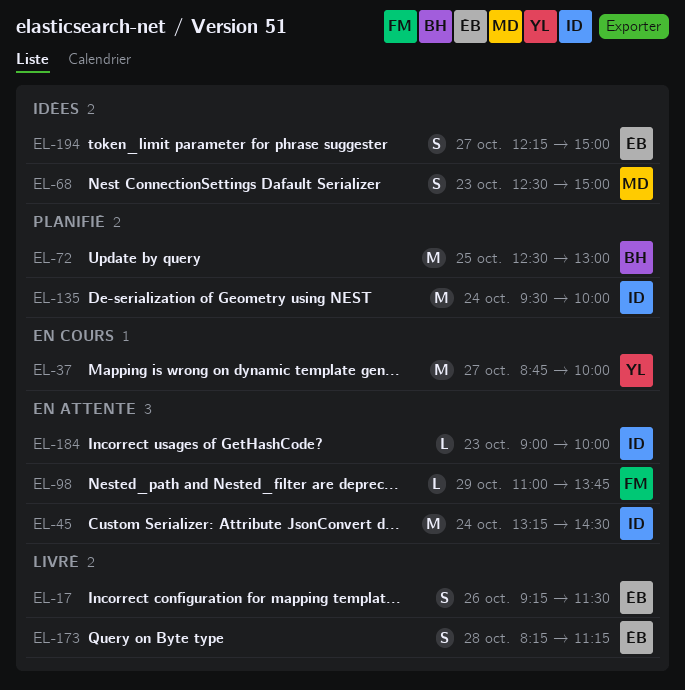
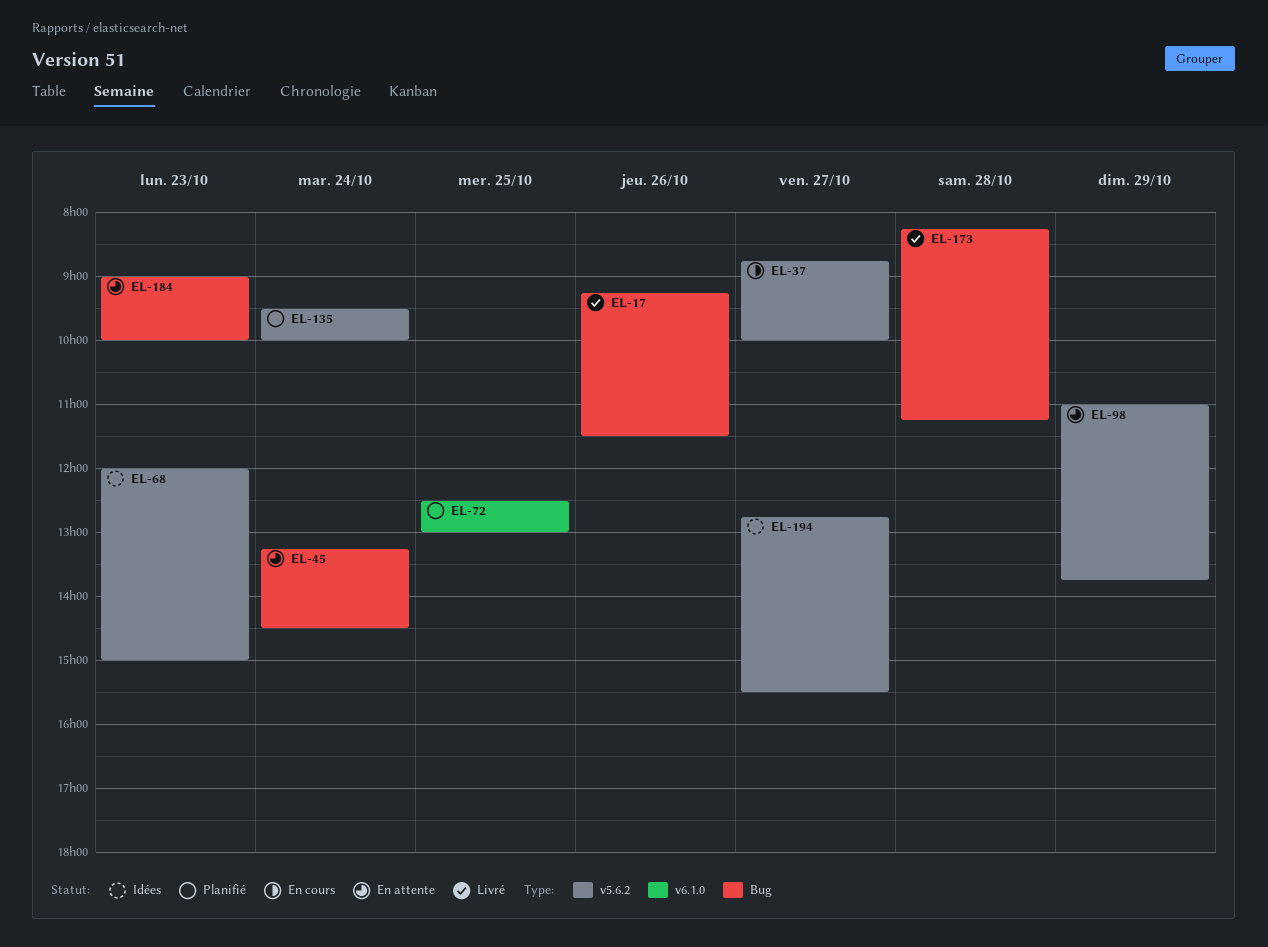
EL-68, begins: 12:30 -> 12:00
EL-194, begins: 12:15 -> 12:45
EL-194, ends: 15:00 -> 15:30

